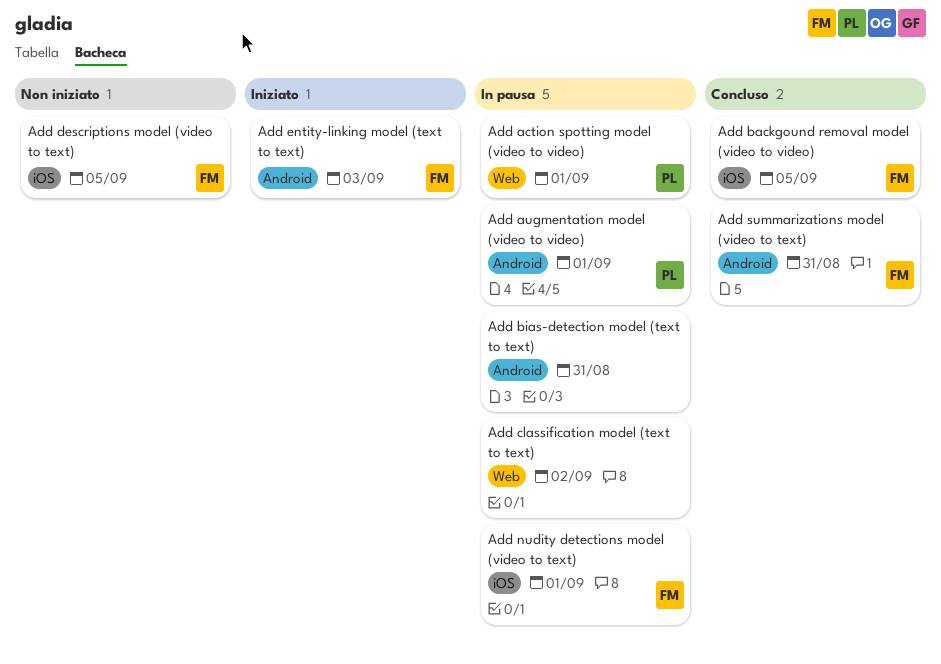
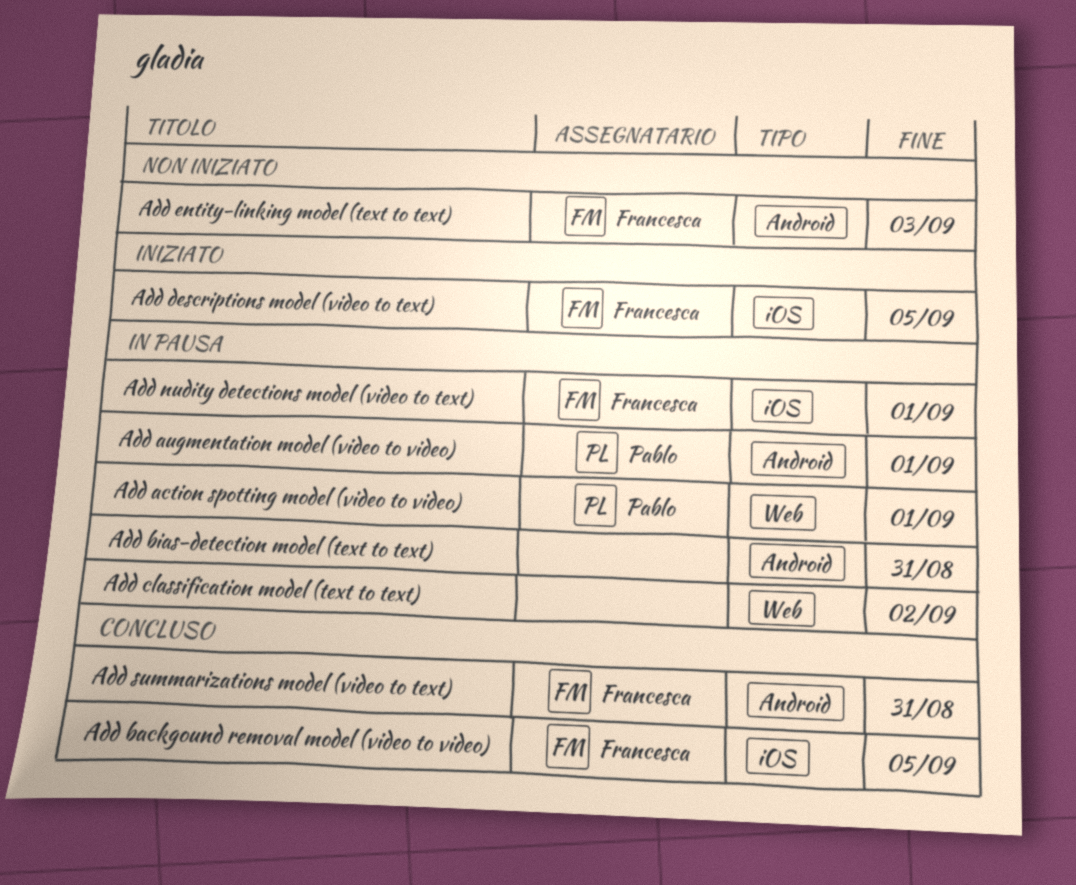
Add descriptions model (video to text), status: Non iniziato -> Iniziato
Add entity-linking model (text to text), status: Iniziato -> Non iniziato

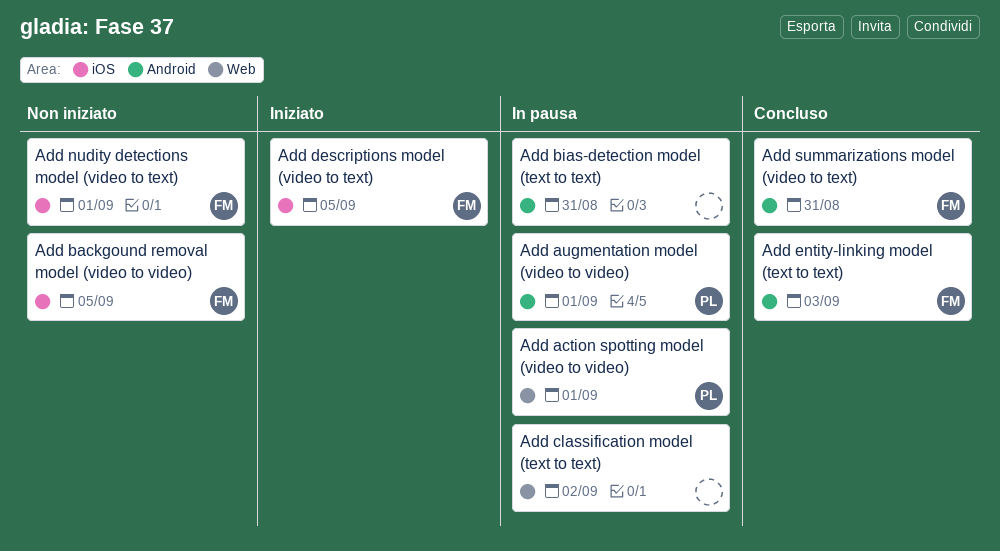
Add backgound removal model (video to video), status: Concluso -> Non iniziato
Add entity-linking model (text to text), status: Non iniziato -> Concluso
Add nudity detections model (video to text), status: In pausa -> Non iniziato

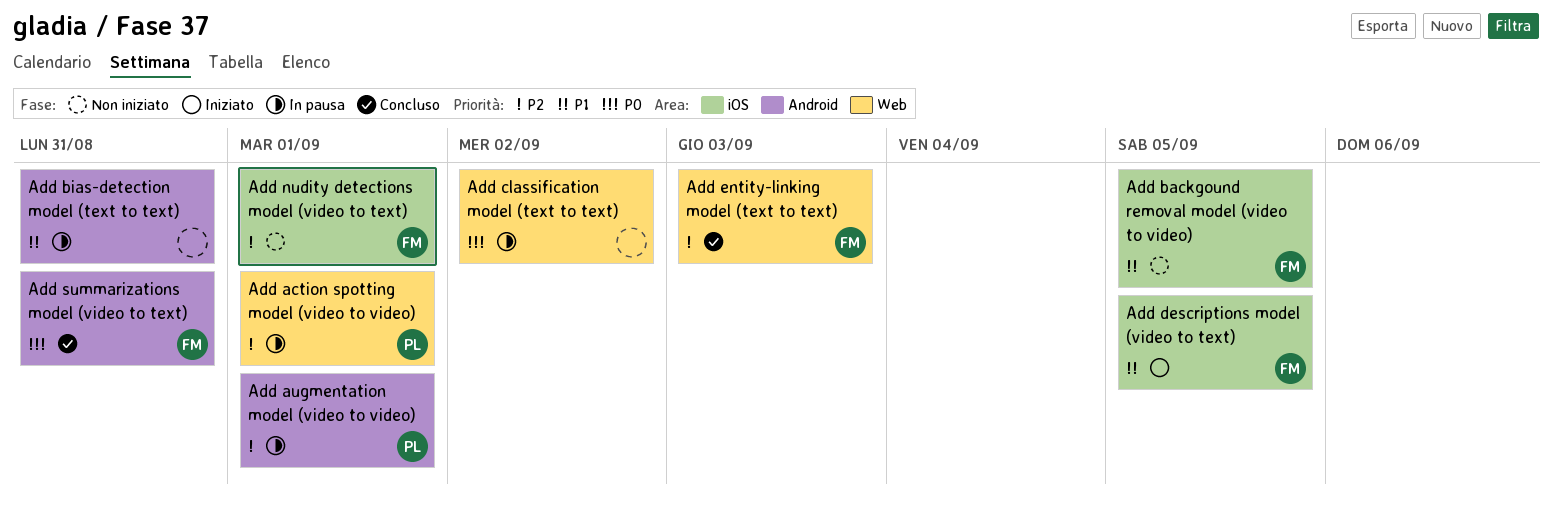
Add entity-linking model (text to text), label: Android -> Web

